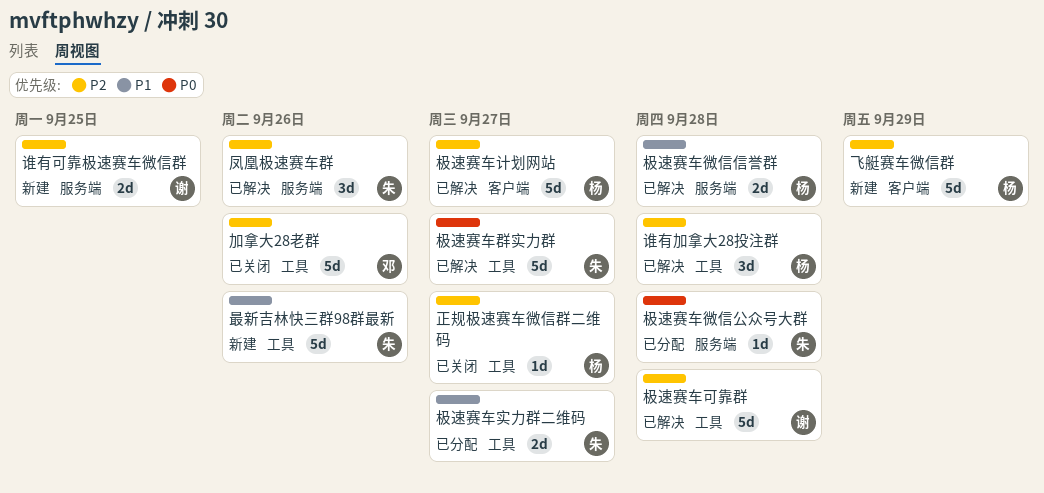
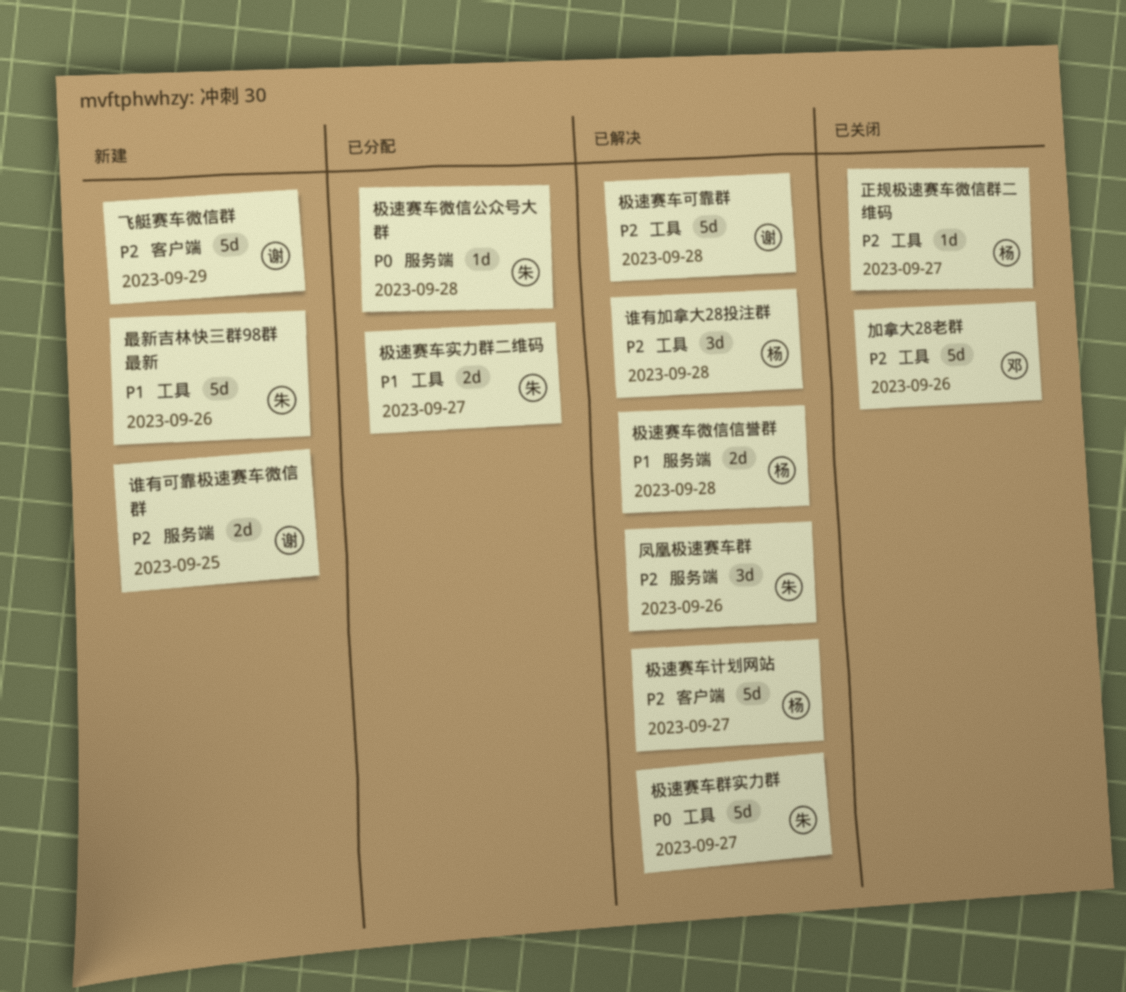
飞艇赛车微信群, owner: 杨 -> 谢

